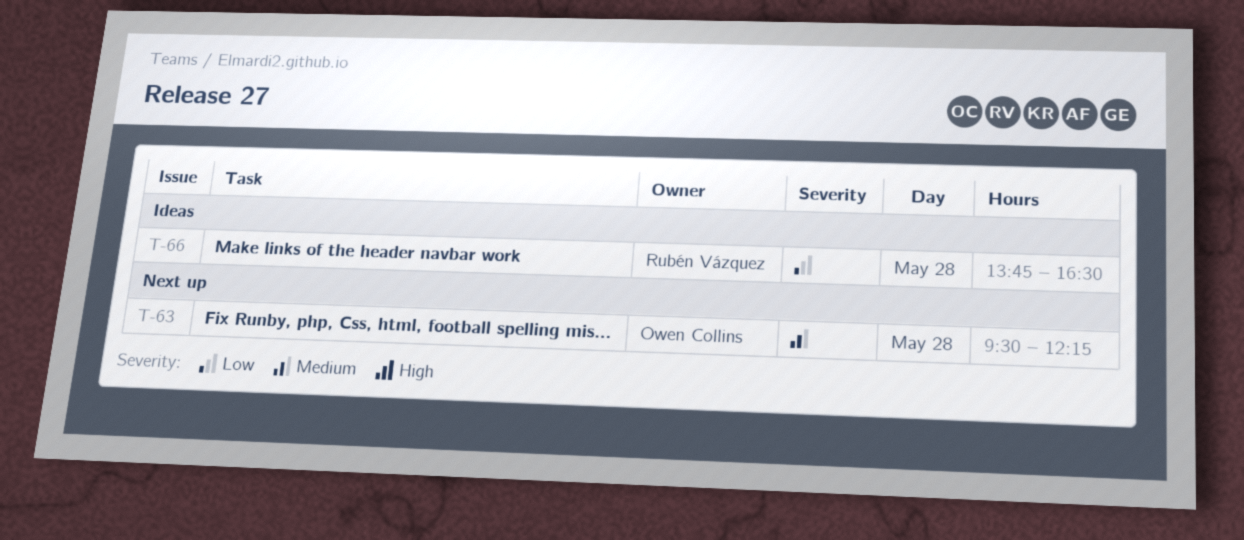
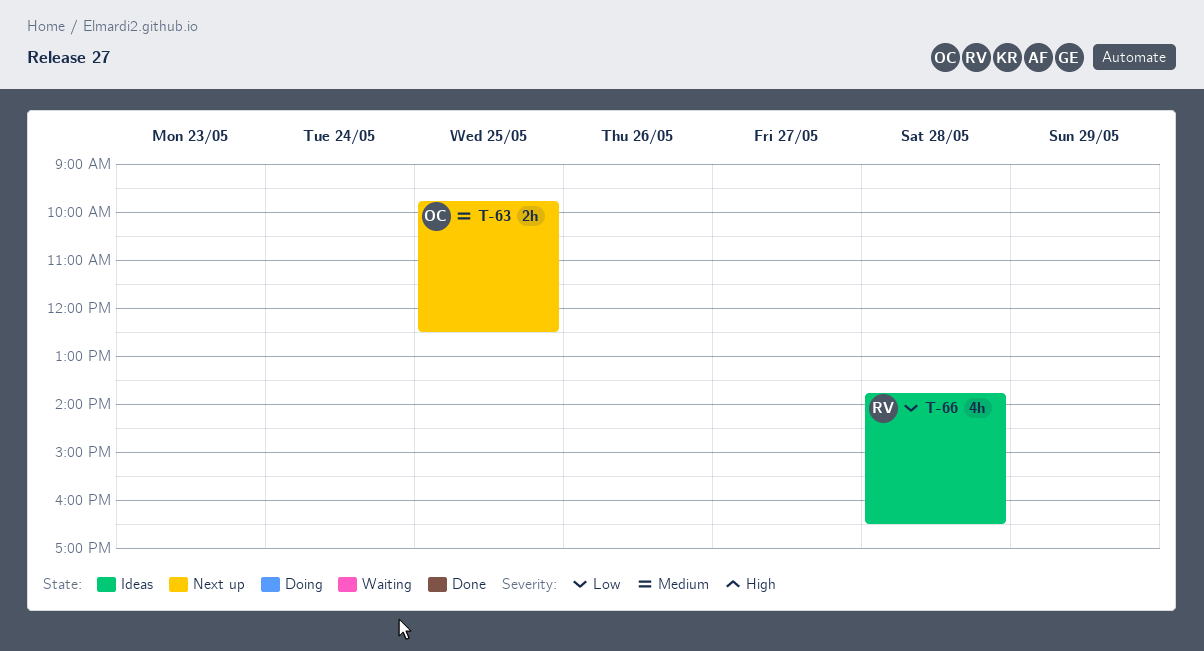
T-63, day: May 28 -> May 25
T-63, begins: 09:30 -> 09:45
T-63, ends: 12:15 -> 12:30

